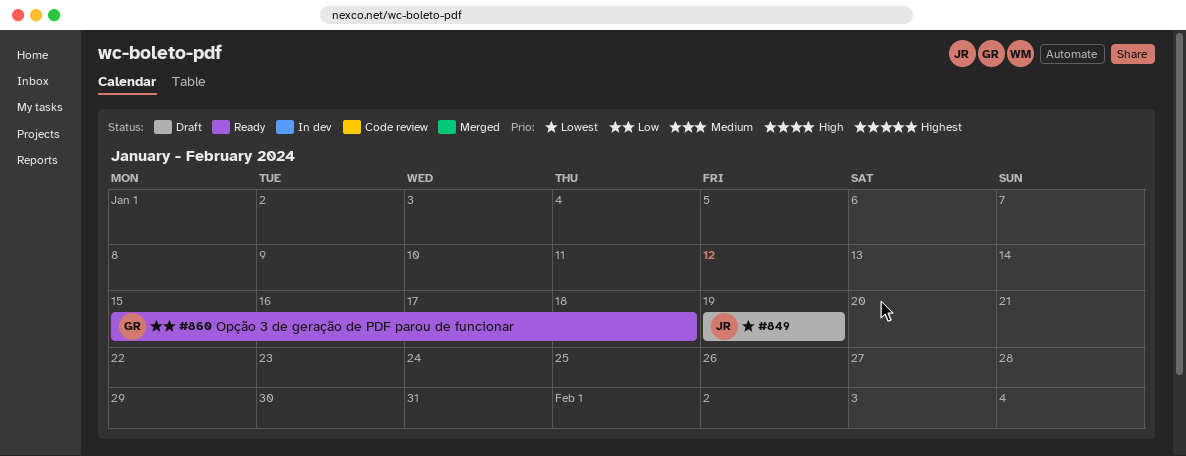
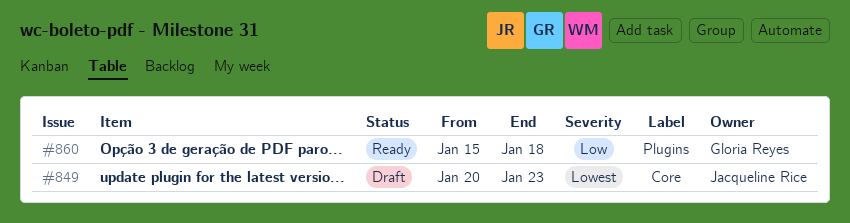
#849, start: Jan 19 -> Jan 20
#849, due: Jan 19 -> Jan 23

